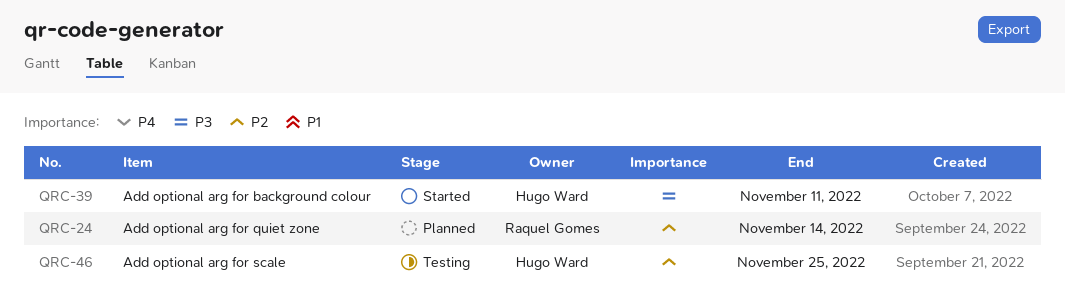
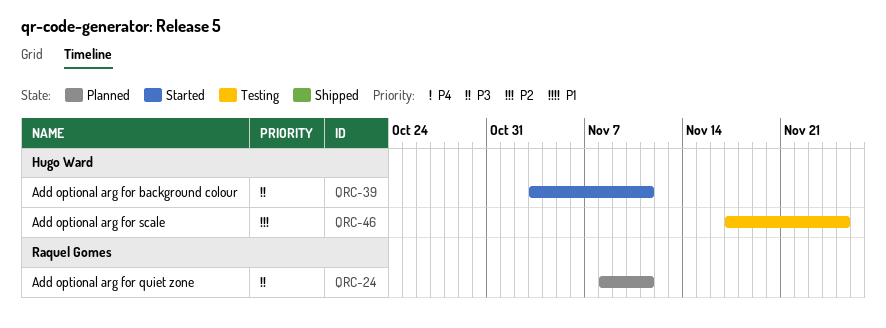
QRC-24, priority: P2 -> P3
QRC-24, due: Nov 14 -> Nov 11

